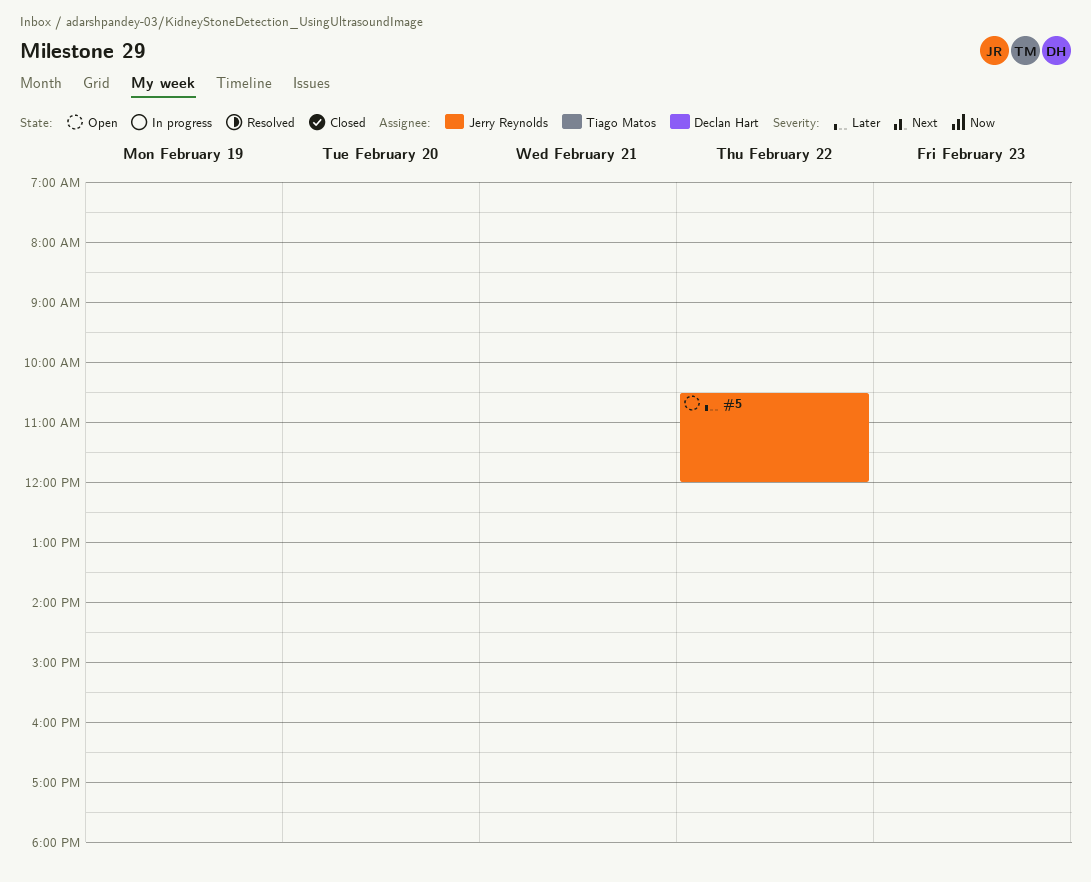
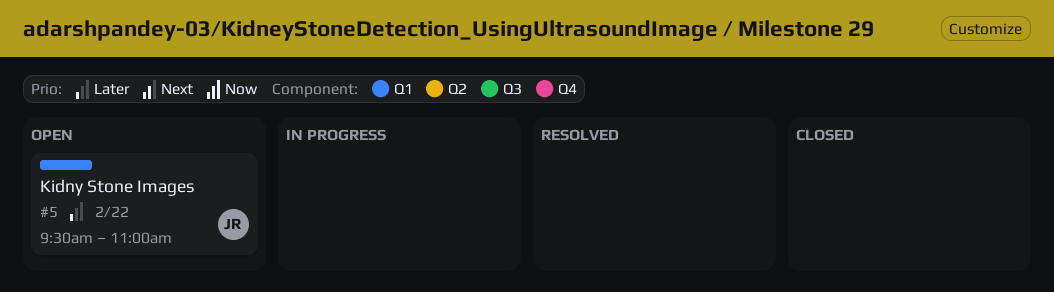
#5, begins: 10:30 -> 09:30
#5, ends: 12:00 -> 11:00

